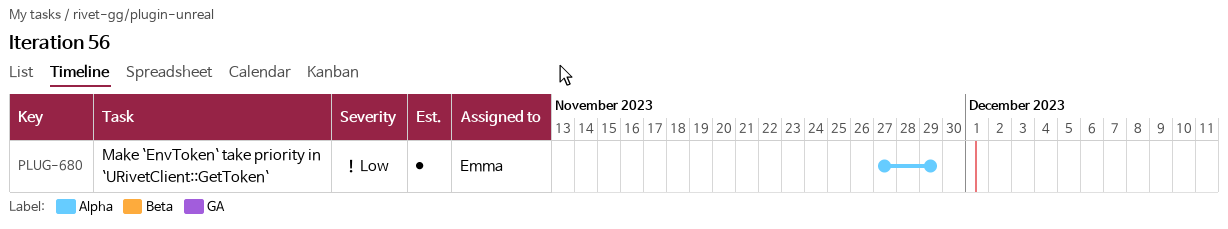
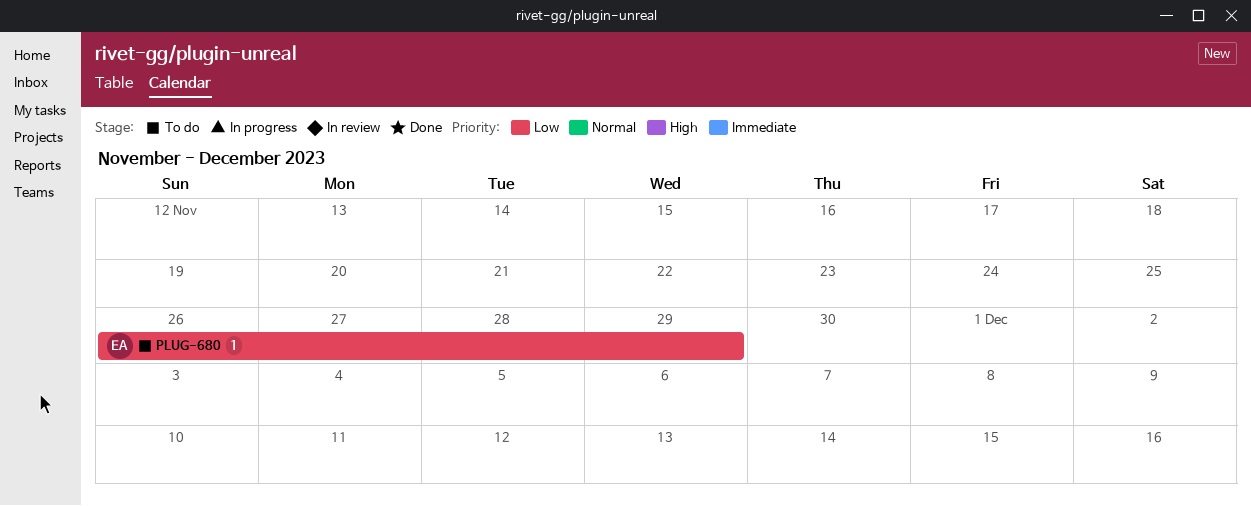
PLUG-680, start: Nov 27 -> Nov 26

